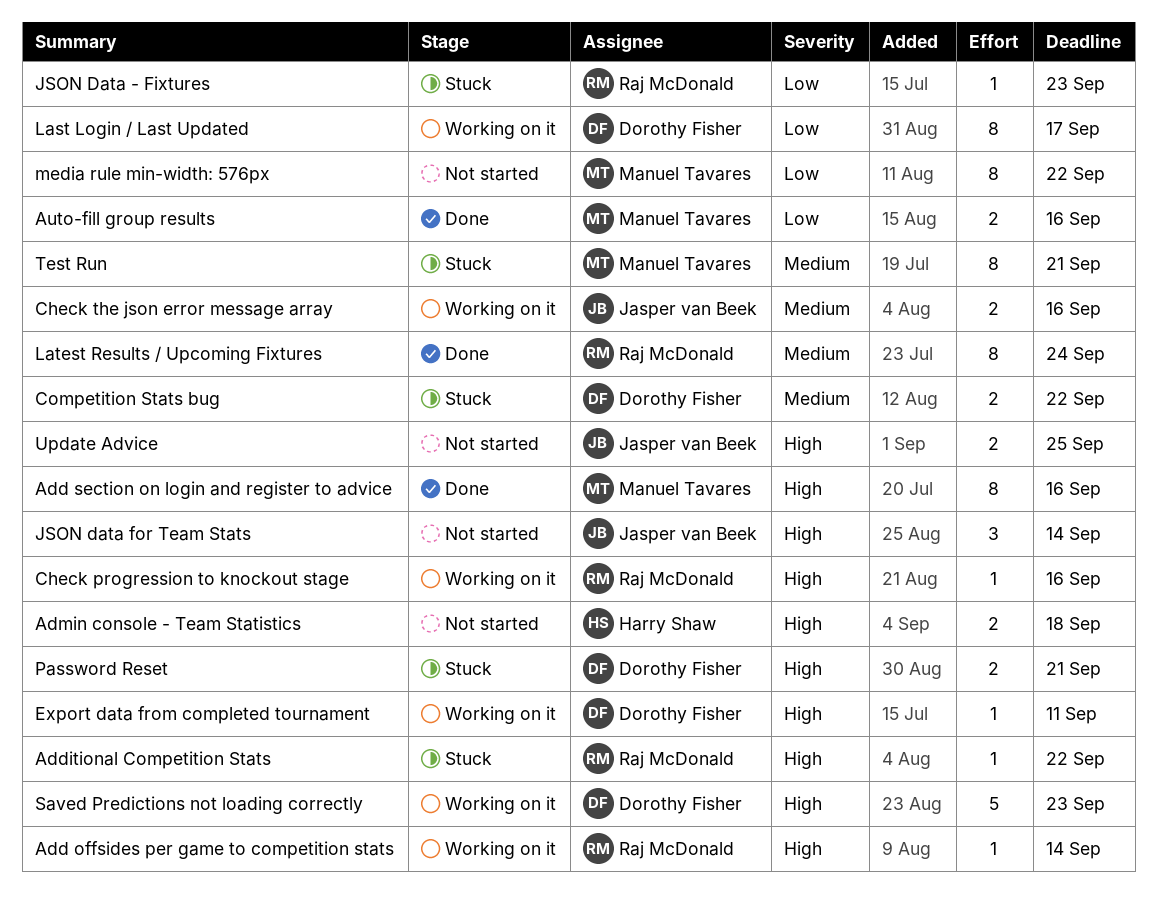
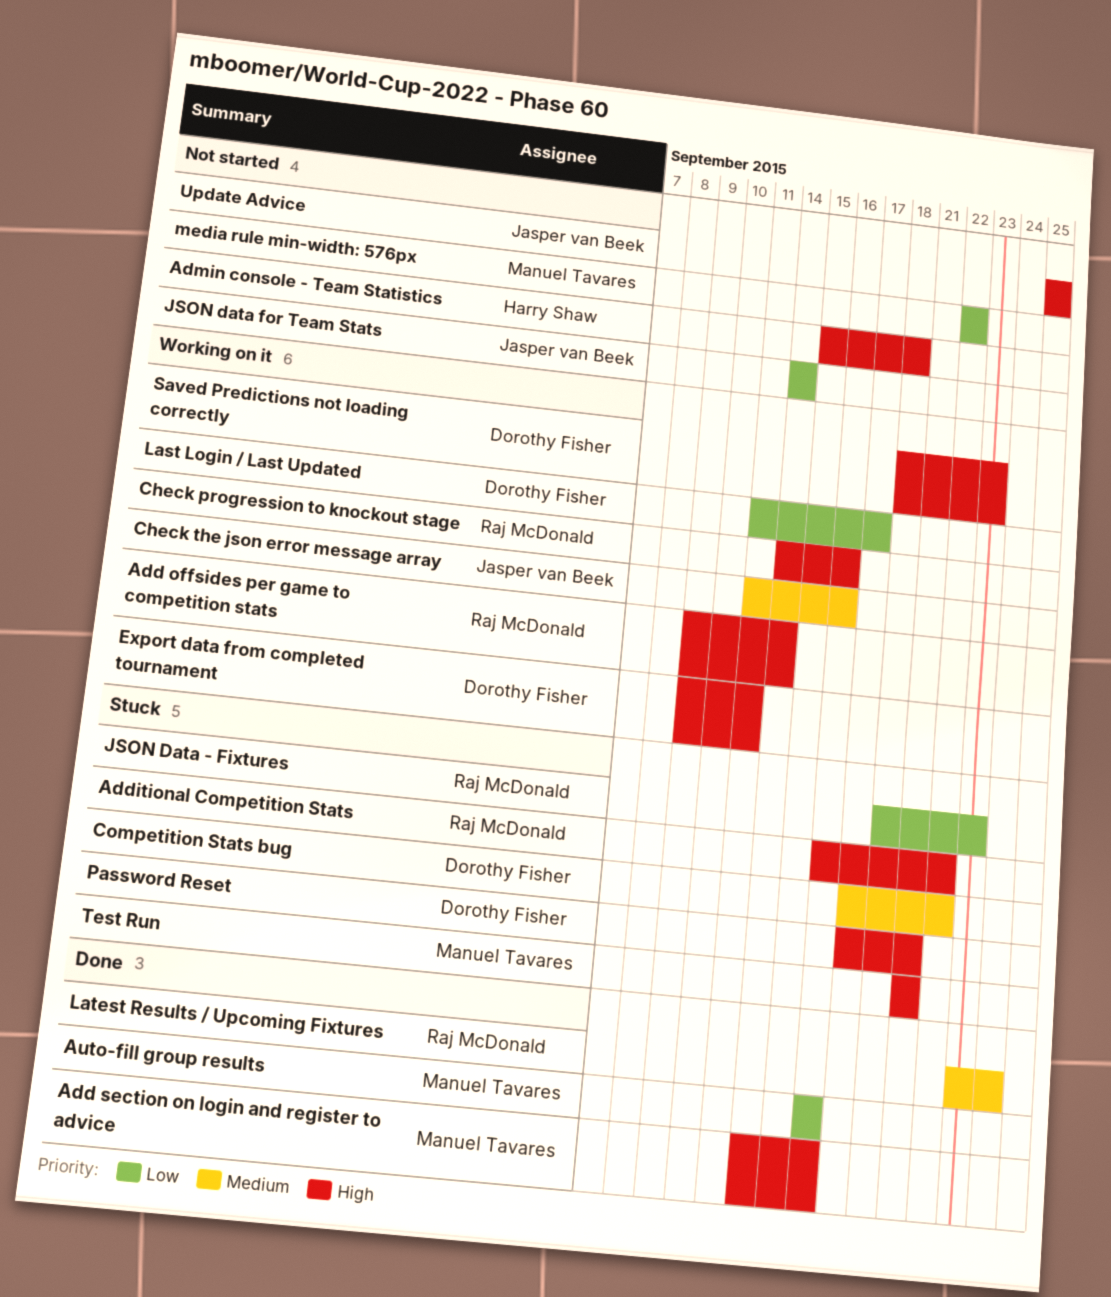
JSON data for Team Stats, priority: High -> Low
Test Run, priority: Medium -> High

